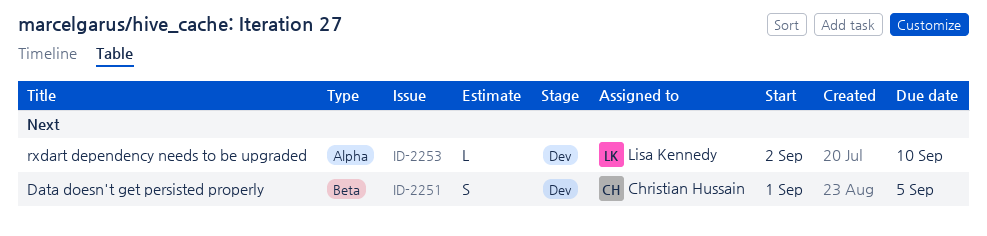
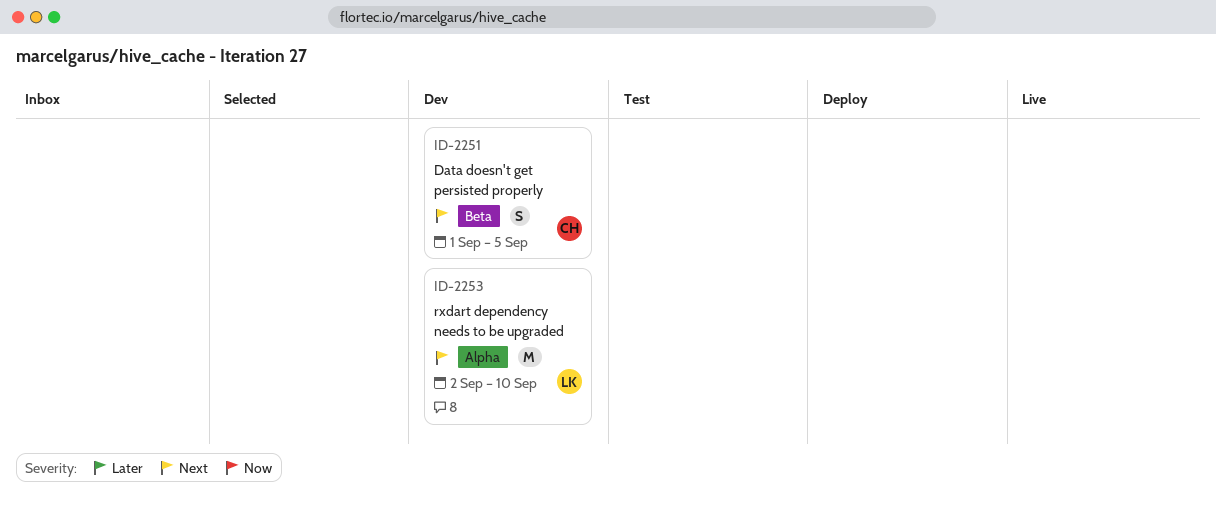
ID-2253, estimate: L -> M

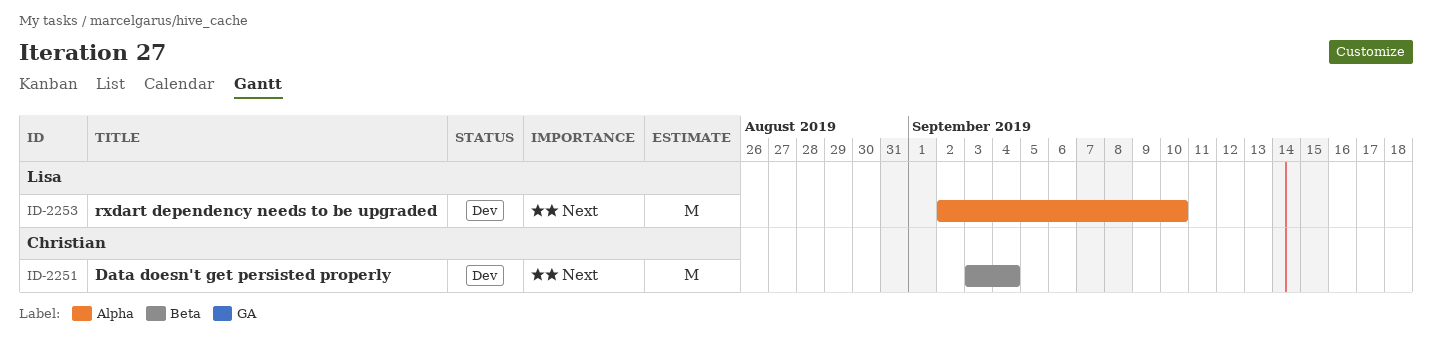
ID-2251, estimate: S -> M
ID-2251, start: Sep 1 -> Sep 3
ID-2251, due: Sep 5 -> Sep 4

